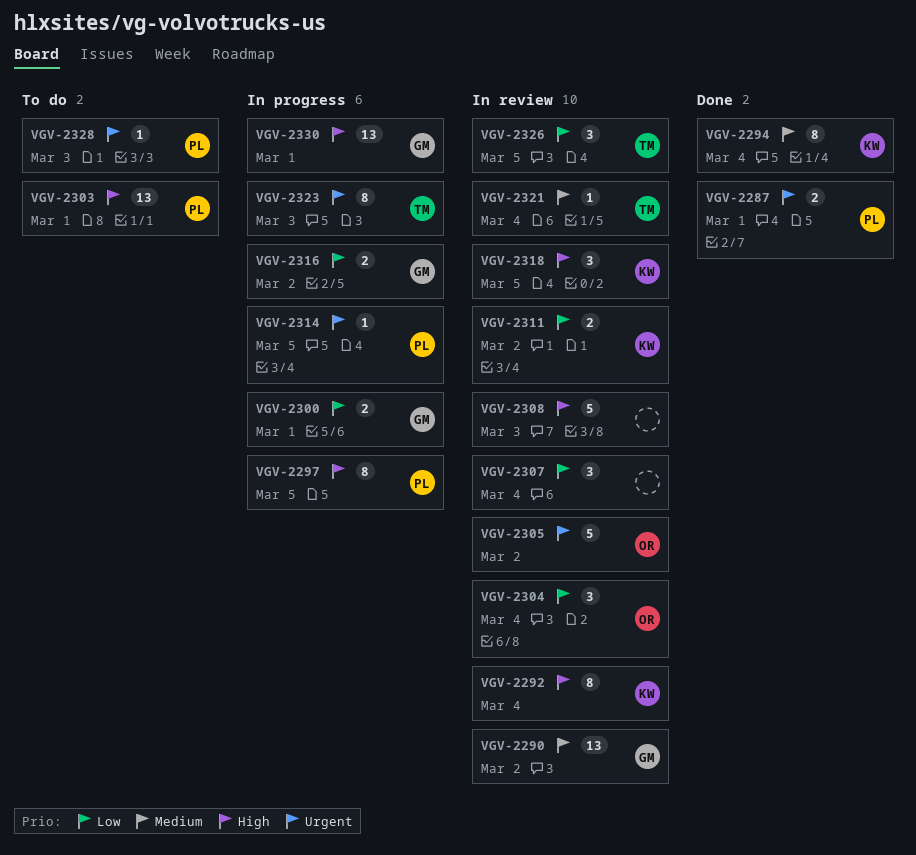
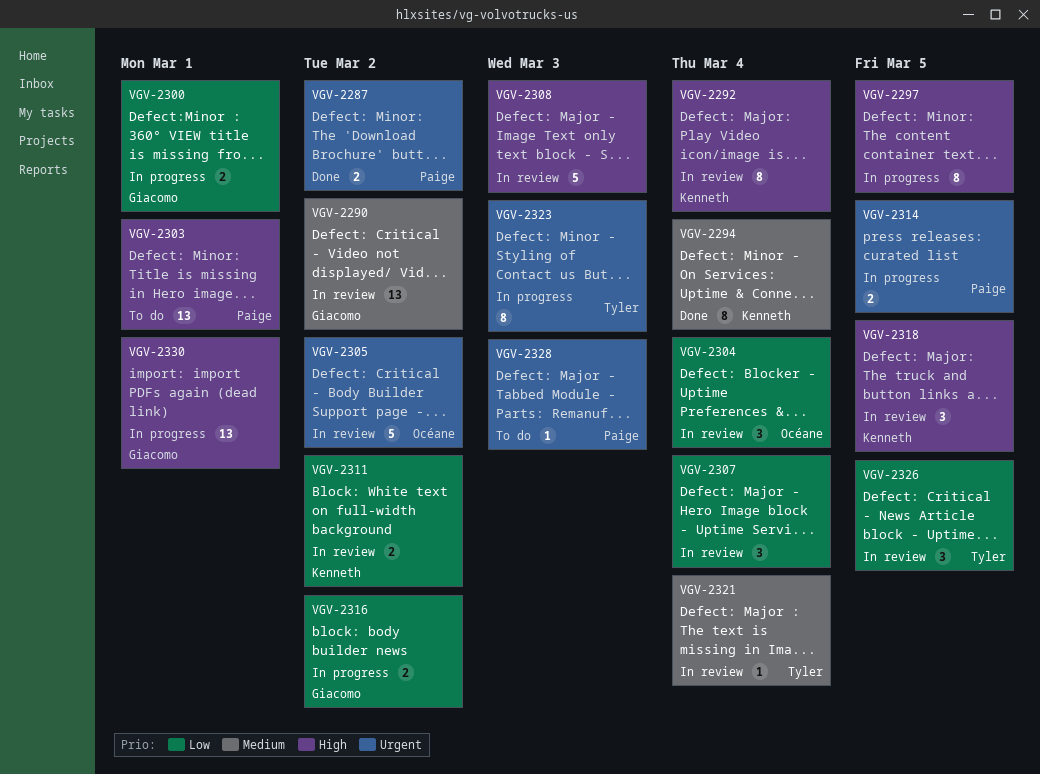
VGV-2287, due: Mar 1 -> Mar 2
VGV-2297, owner: Paige -> none
VGV-2314, estimate: 1 -> 2

